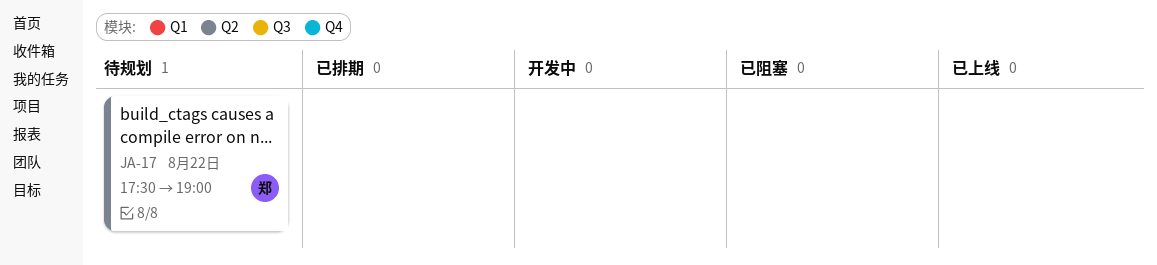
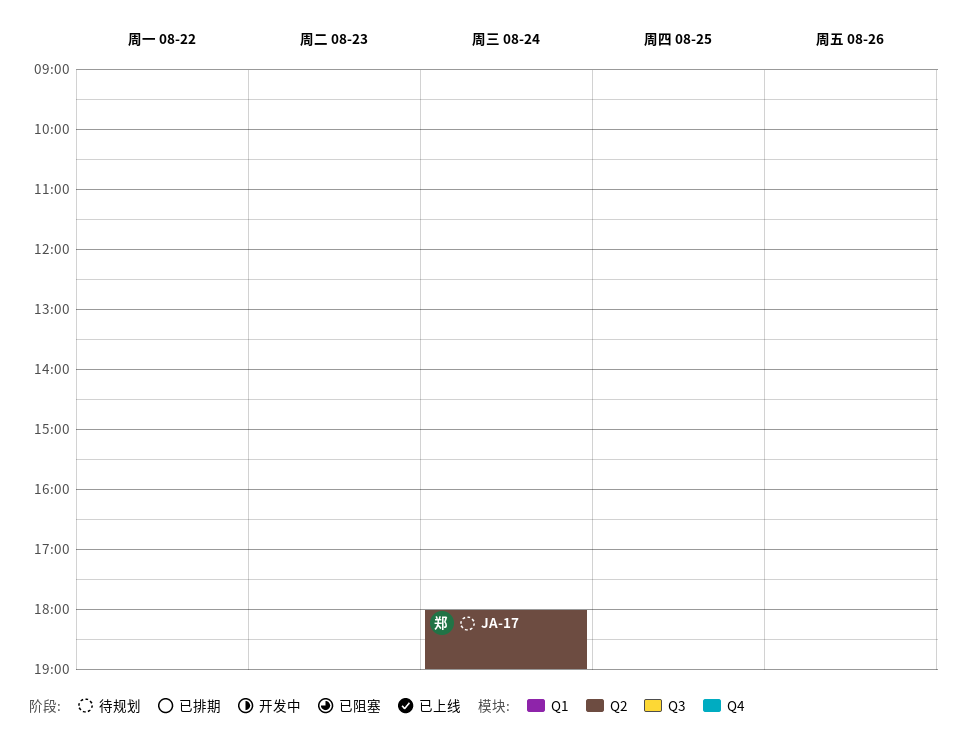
JA-17, day: Aug 22 -> Aug 24
JA-17, begins: 17:30 -> 18:00

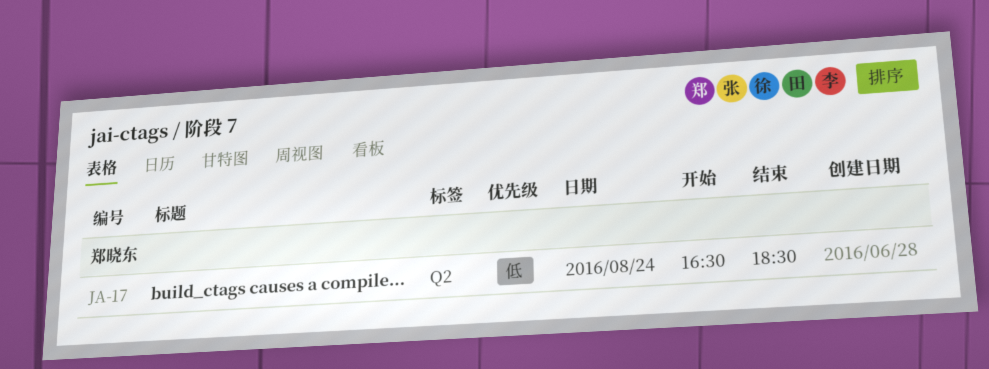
JA-17, begins: 18:00 -> 16:30
JA-17, ends: 19:00 -> 18:30

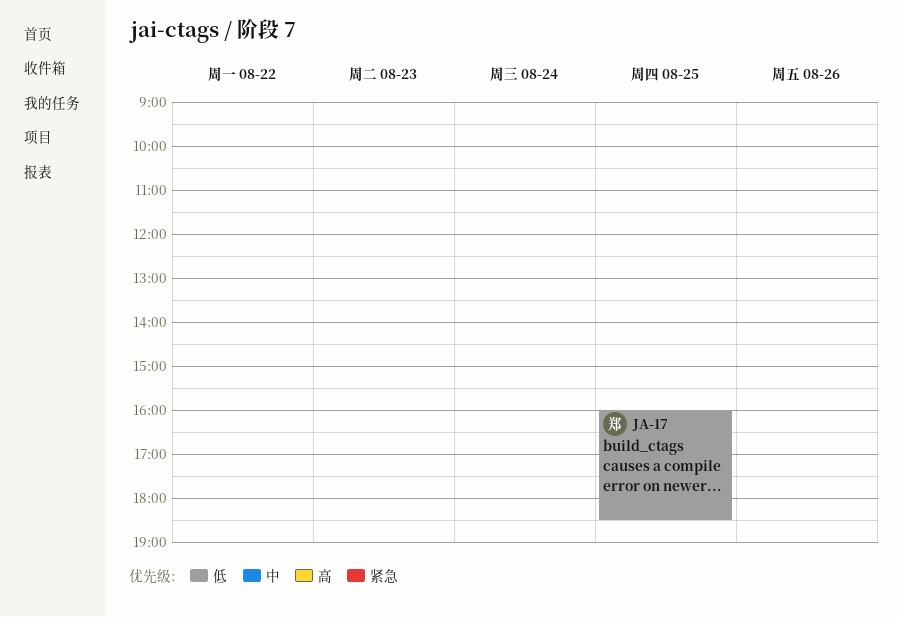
JA-17, day: Aug 24 -> Aug 25
JA-17, begins: 16:30 -> 16:00

